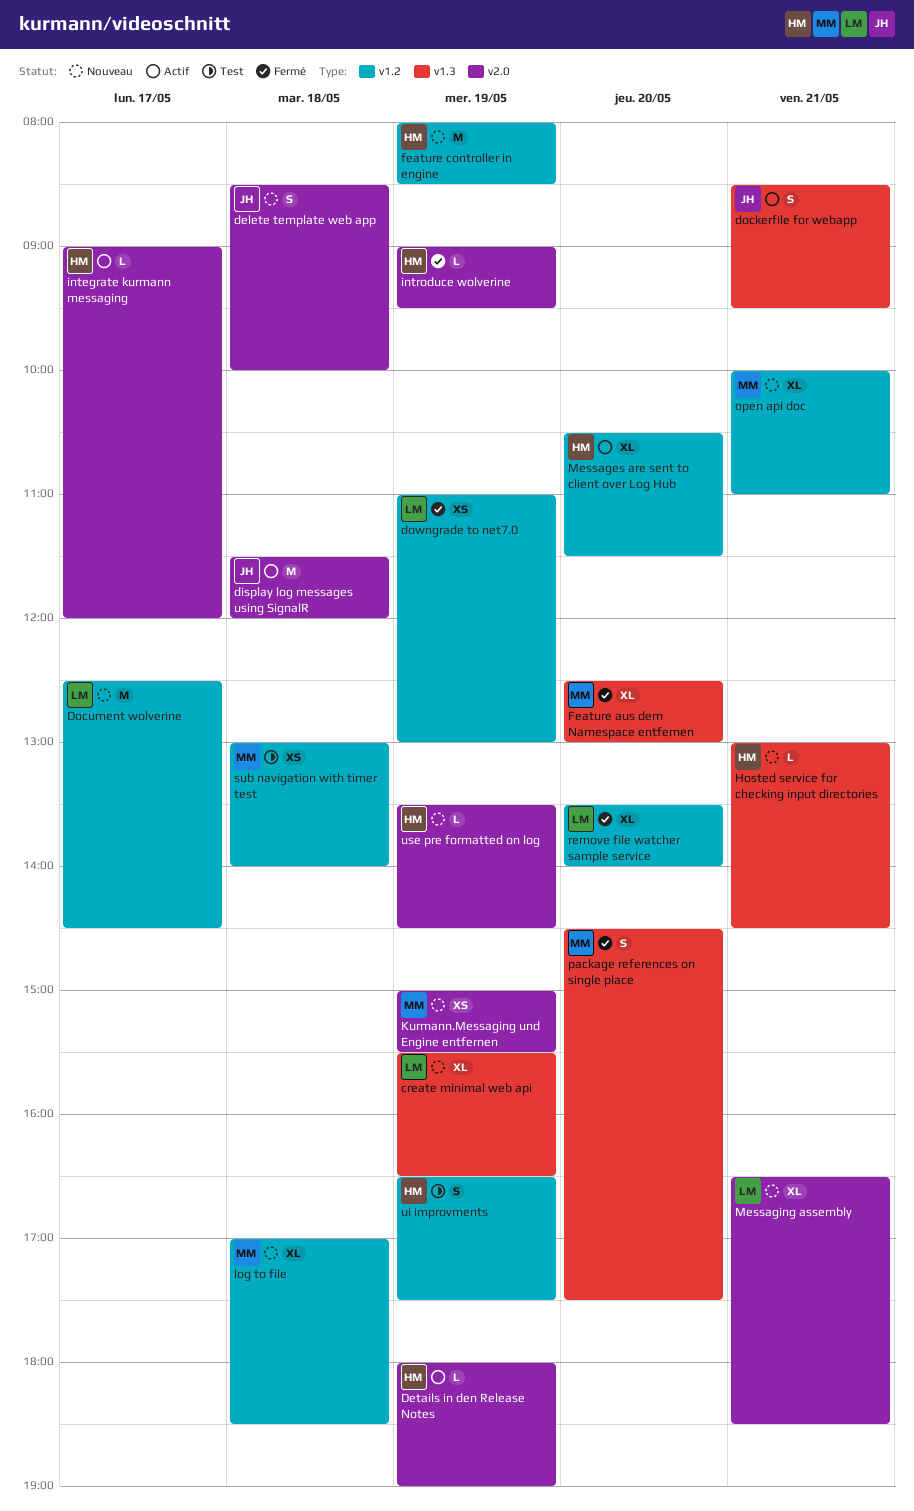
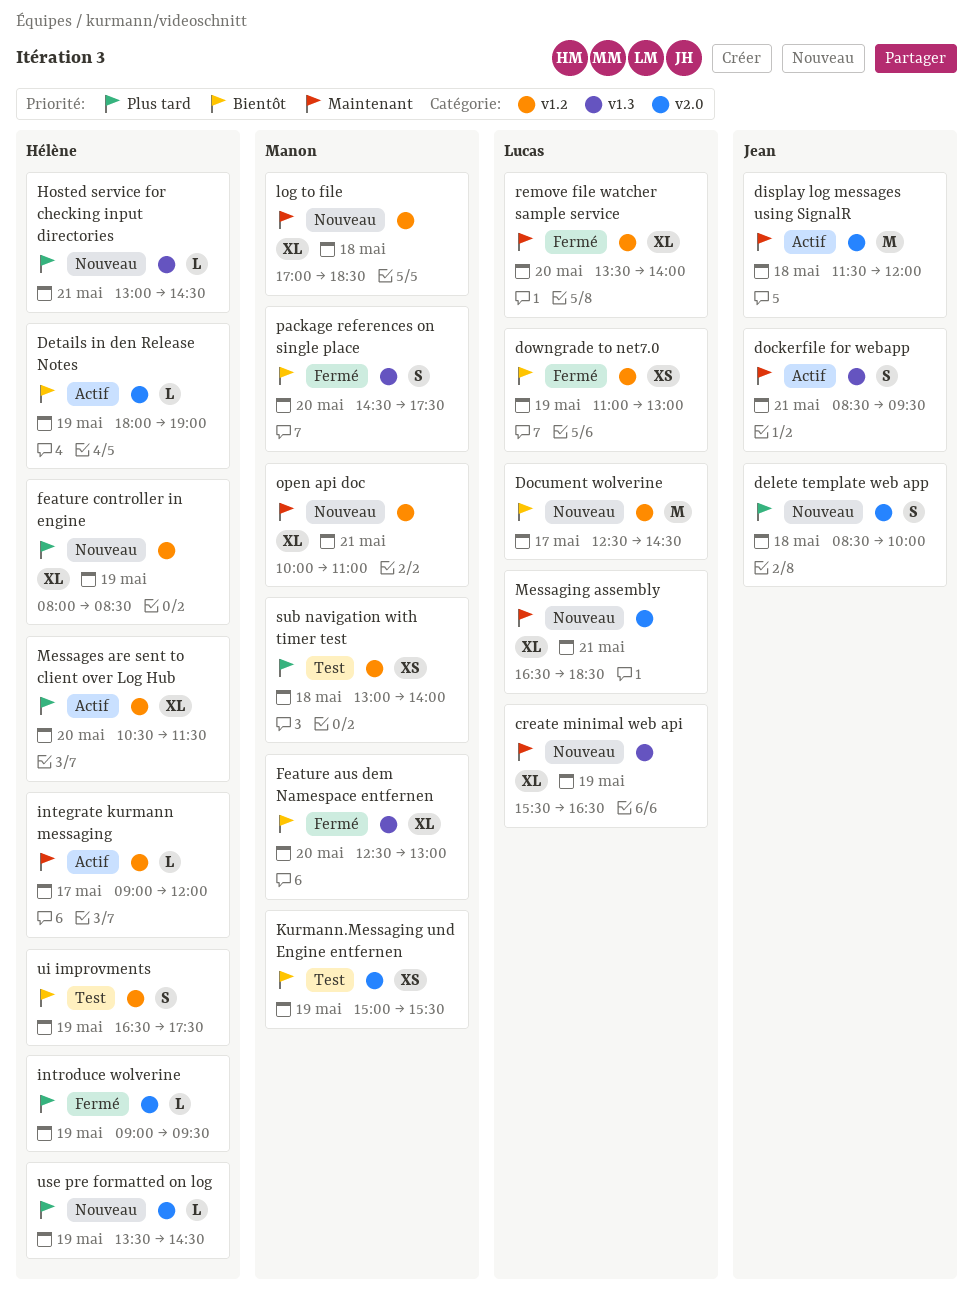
feature controller in engine, estimate: M -> XL
integrate kurmann messaging, label: v2.0 -> v1.2
Kurmann.Messaging und Engine entfernen, status: Nouveau -> Test

